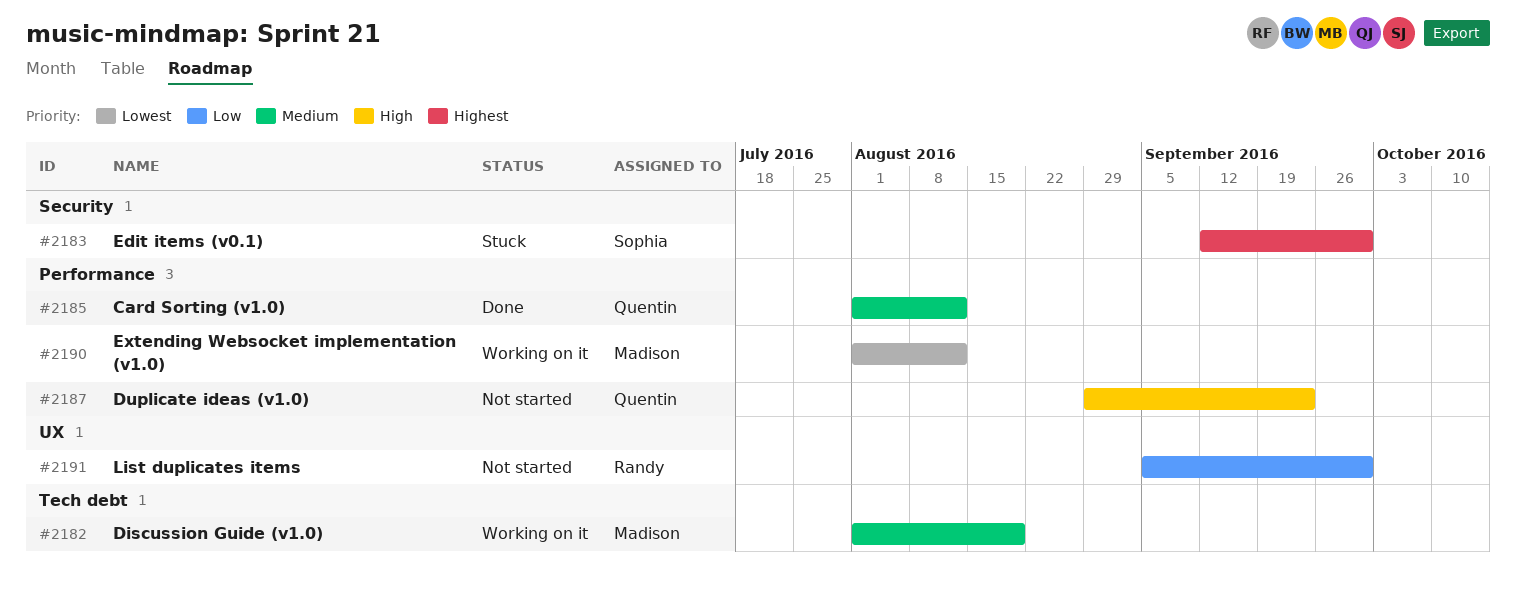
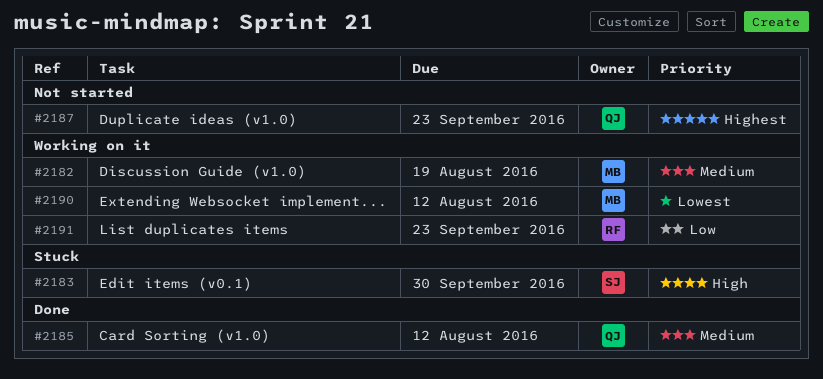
#2183, priority: Highest -> High
#2187, priority: High -> Highest
#2191, status: Not started -> Working on it
#2191, due: Sep 30 -> Sep 23

